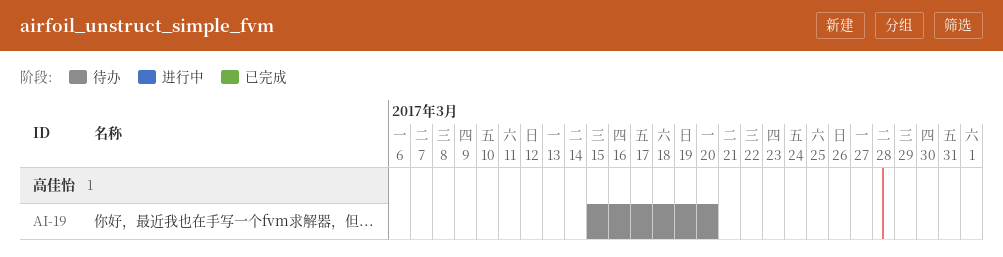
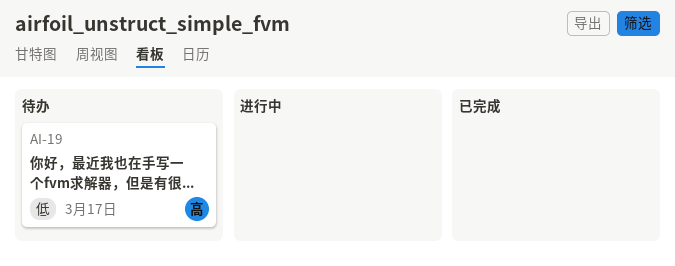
AI-19, due: Mar 20 -> Mar 17

